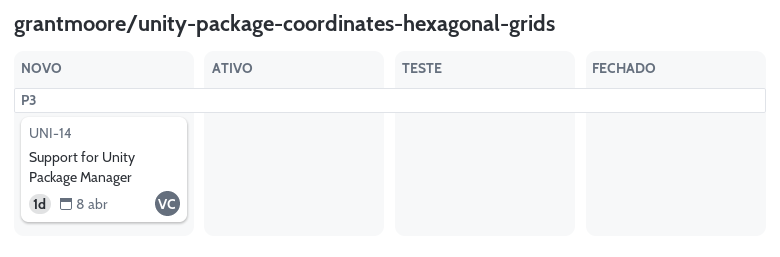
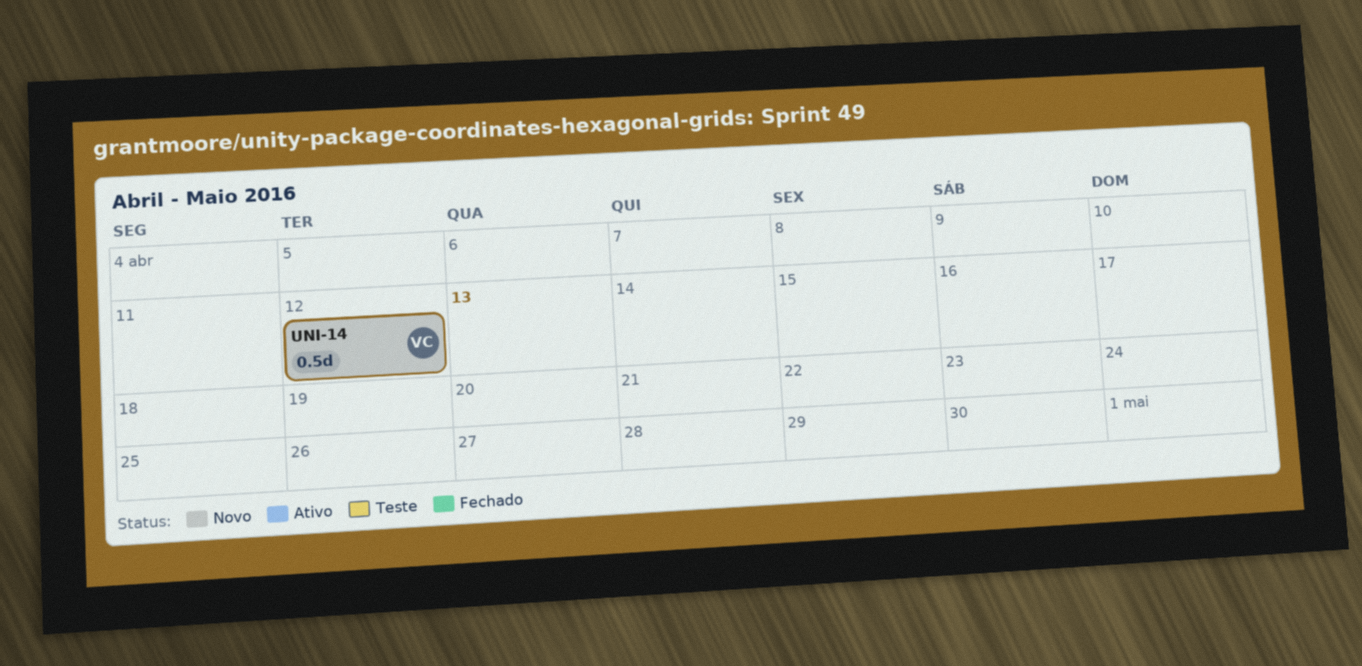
UNI-14, estimate: 1d -> 0.5d
UNI-14, due: Apr 8 -> Apr 12

